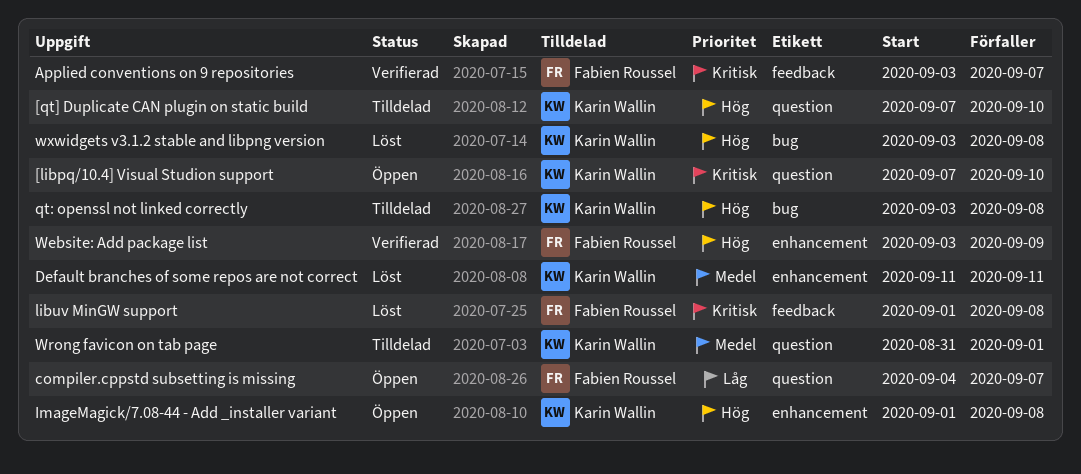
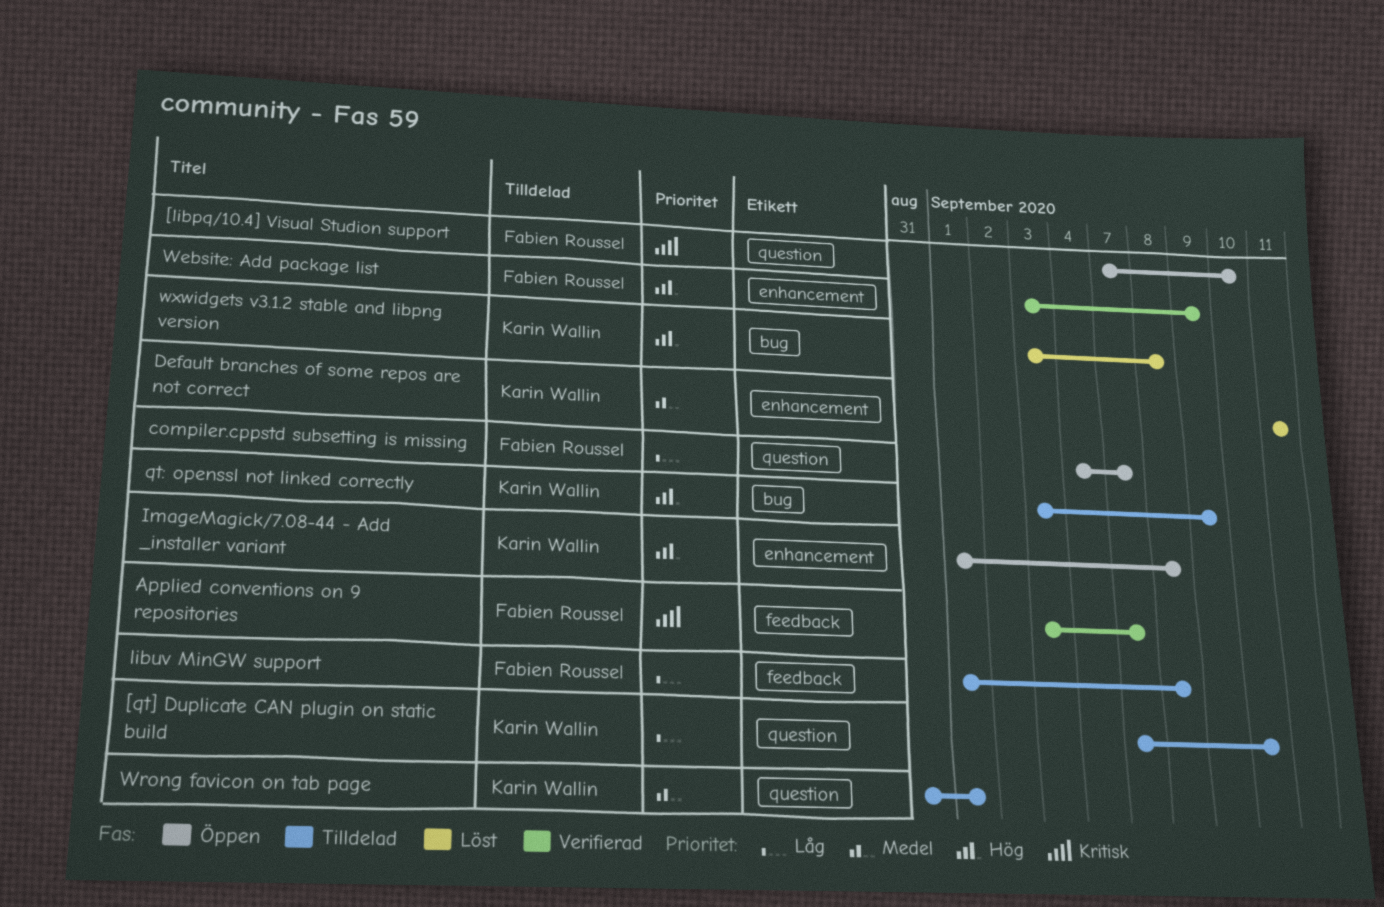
[libpq/10.4] Visual Studion support, owner: Karin Wallin -> Fabien Roussel
[qt] Duplicate CAN plugin on static build, priority: Hög -> Låg
libuv MinGW support, status: Löst -> Tilldelad
libuv MinGW support, priority: Kritisk -> Låg
qt: openssl not linked correctly, due: Sep 8 -> Sep 9

